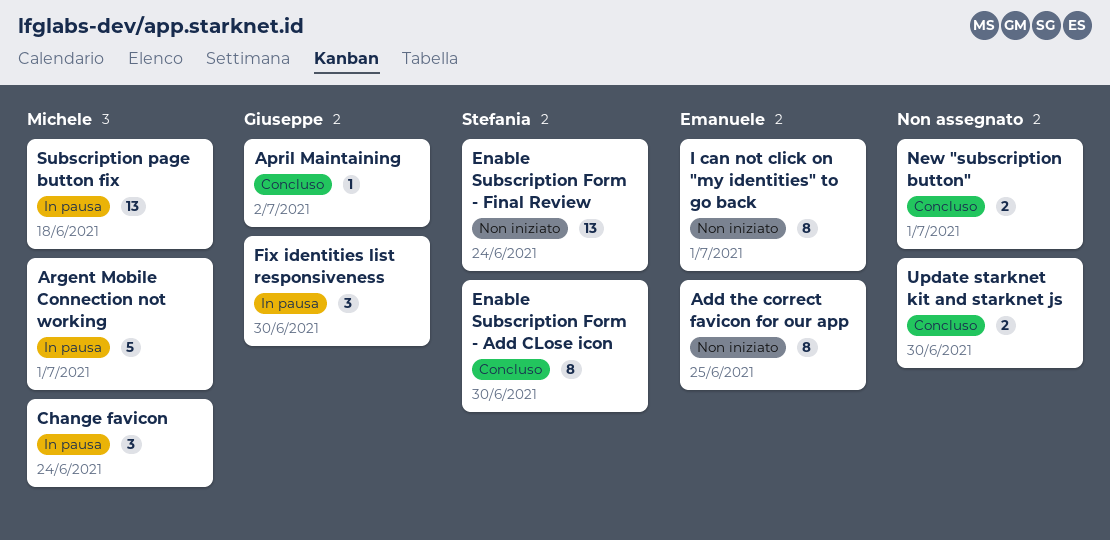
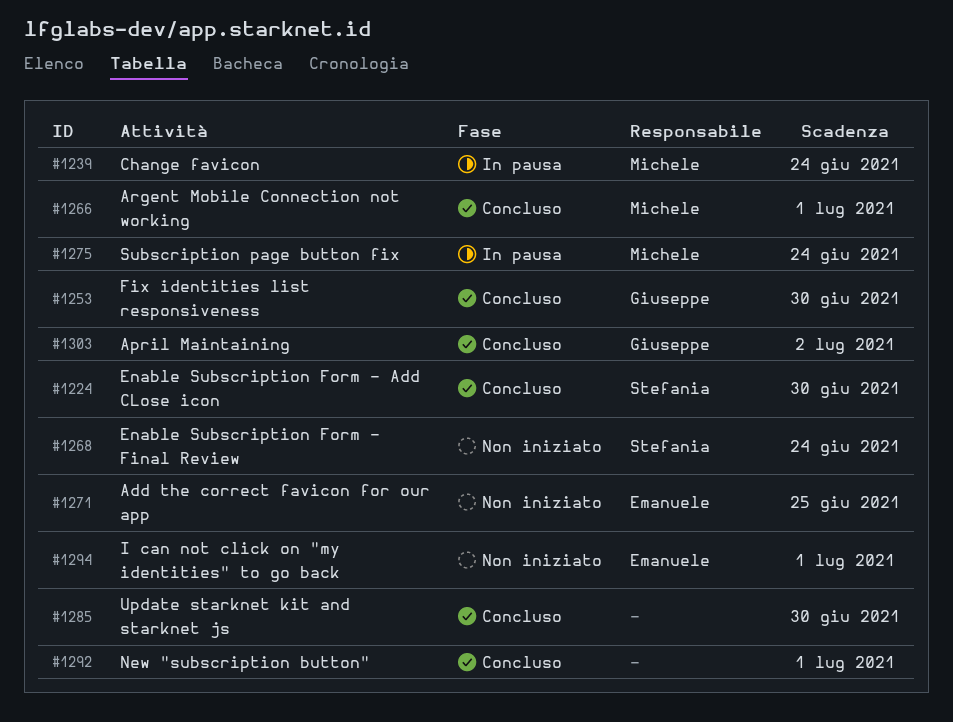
Argent Mobile Connection not working, status: In pausa -> Concluso
Fix identities list responsiveness, status: In pausa -> Concluso
Subscription page button fix, due: Jun 18 -> Jun 24

